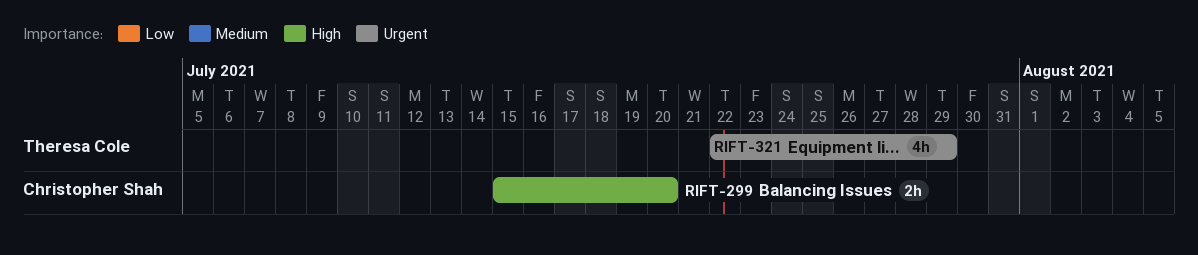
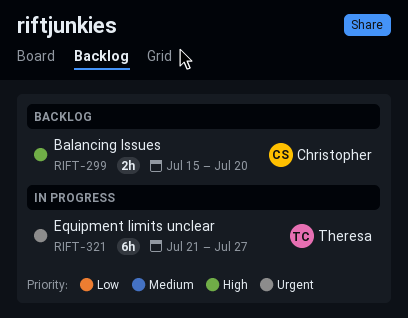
RIFT-321, estimate: 4h -> 6h
RIFT-321, start: Jul 22 -> Jul 21
RIFT-321, due: Jul 29 -> Jul 27

